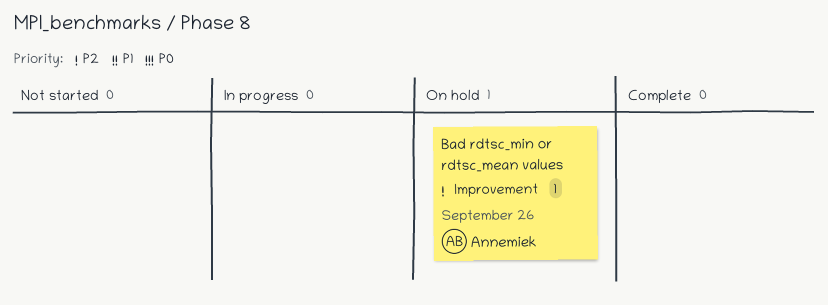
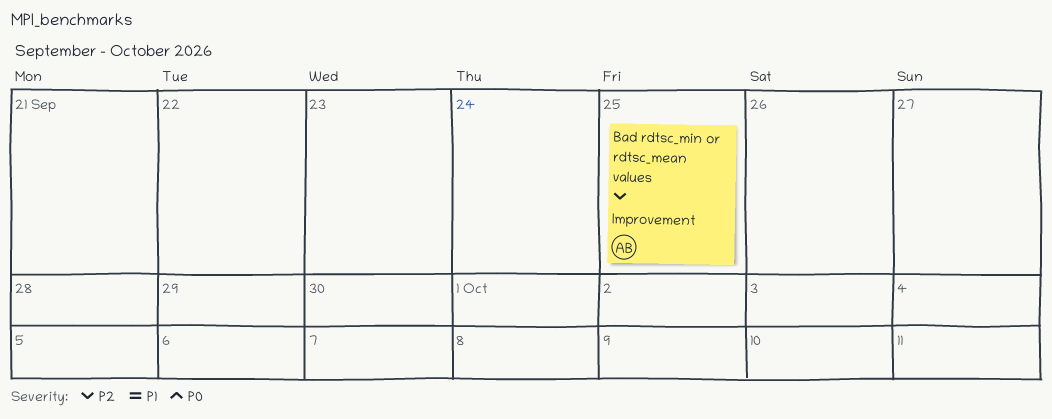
Bad rdtsc_min or rdtsc_mean values, due: Sep 26 -> Sep 25

